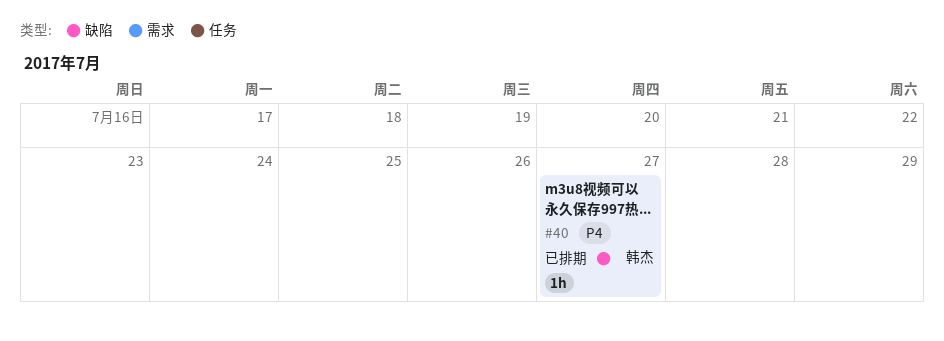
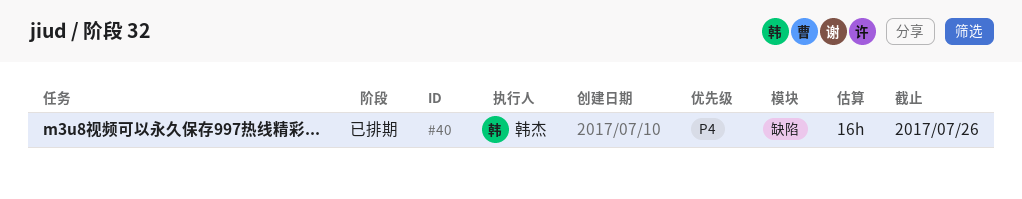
#40, estimate: 1h -> 16h
#40, due: Jul 27 -> Jul 26

